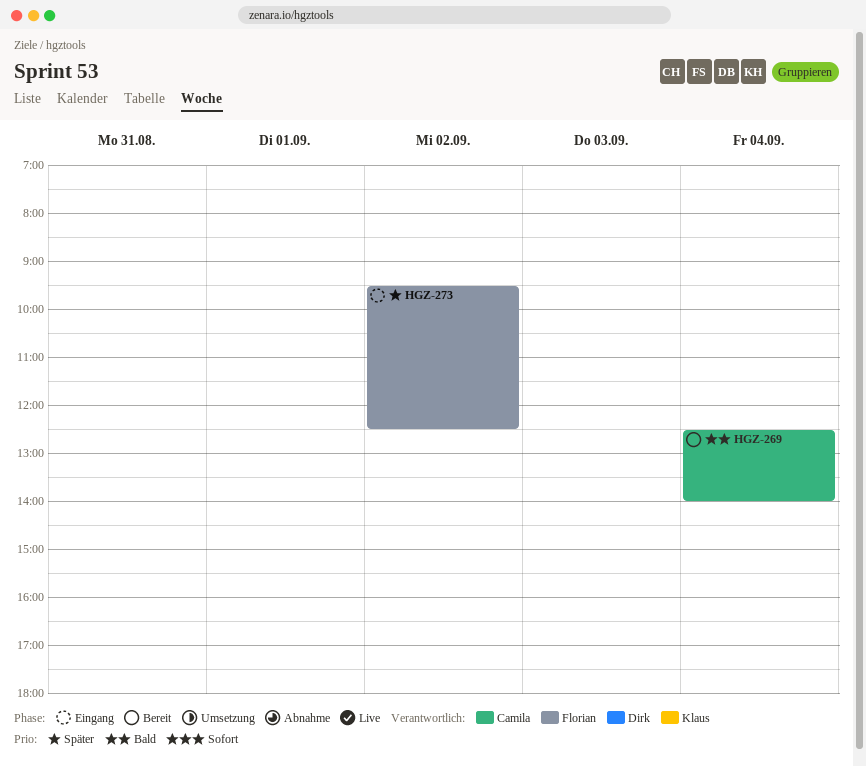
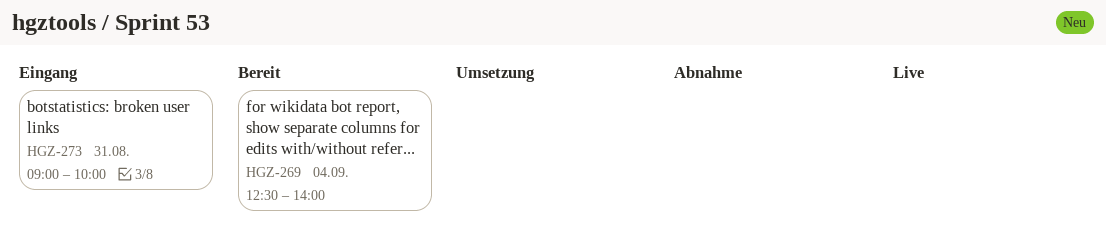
HGZ-273, day: Sep 2 -> Aug 31
HGZ-273, begins: 09:30 -> 09:00
HGZ-273, ends: 12:30 -> 10:00

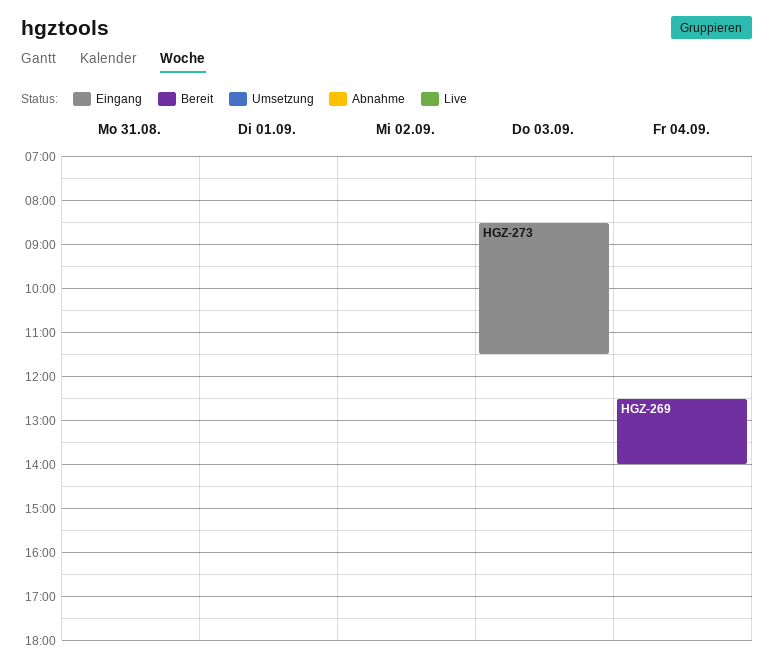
HGZ-273, day: Aug 31 -> Sep 3
HGZ-273, begins: 09:00 -> 08:30
HGZ-273, ends: 10:00 -> 11:30

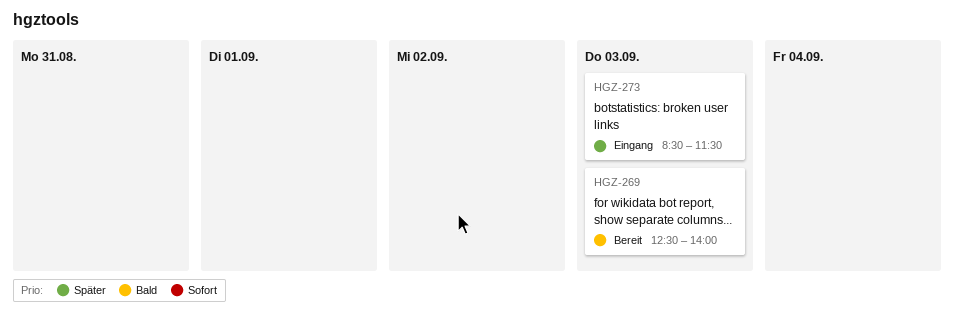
HGZ-269, day: Sep 4 -> Sep 3

